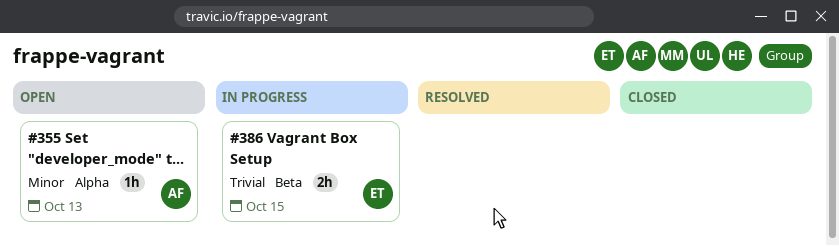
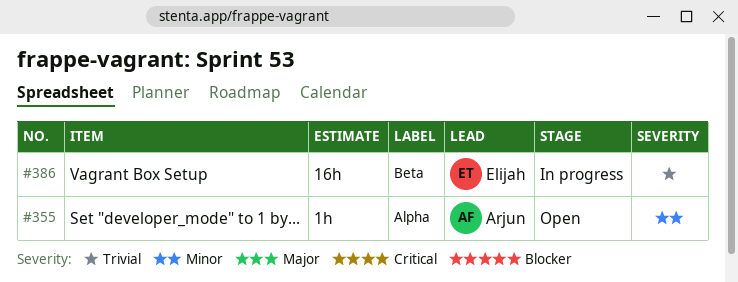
#386, estimate: 2h -> 16h

